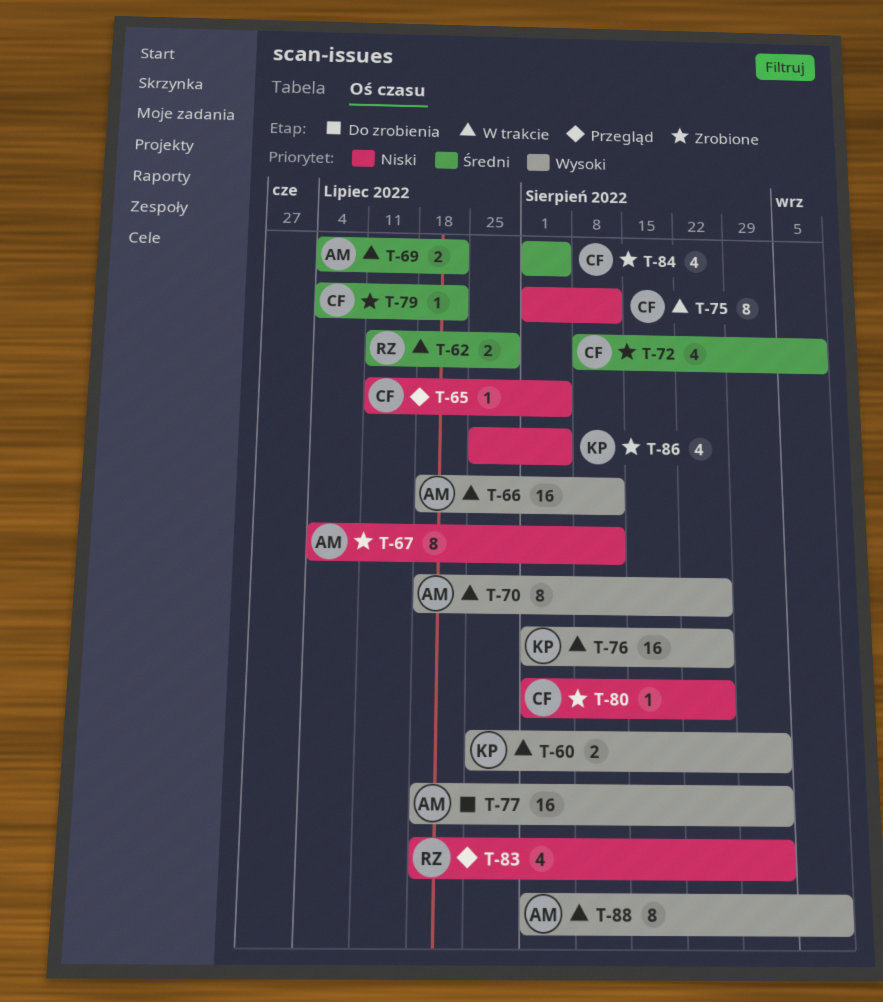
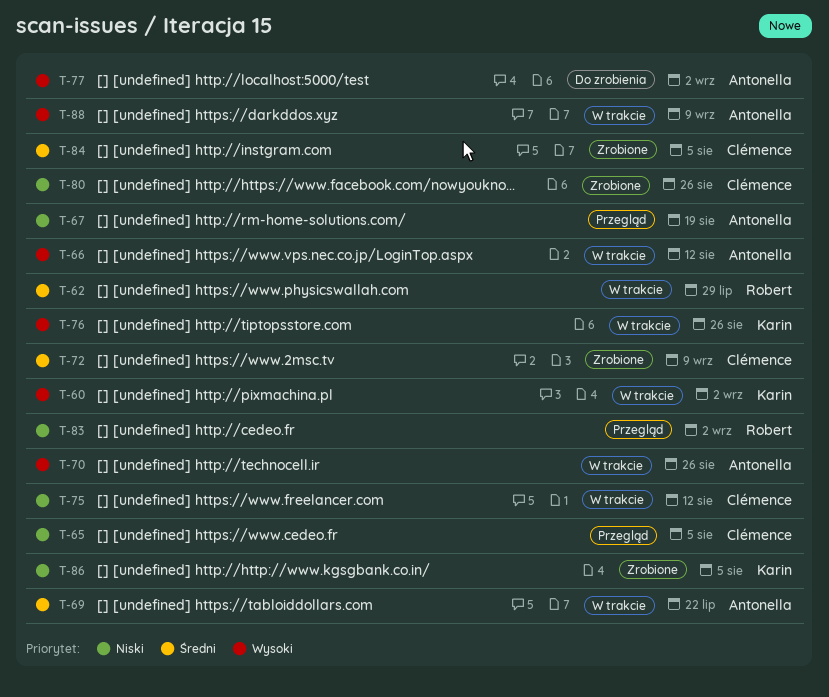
T-67, status: Zrobione -> Przegląd
T-67, due: Aug 12 -> Aug 19
T-79: present -> none

